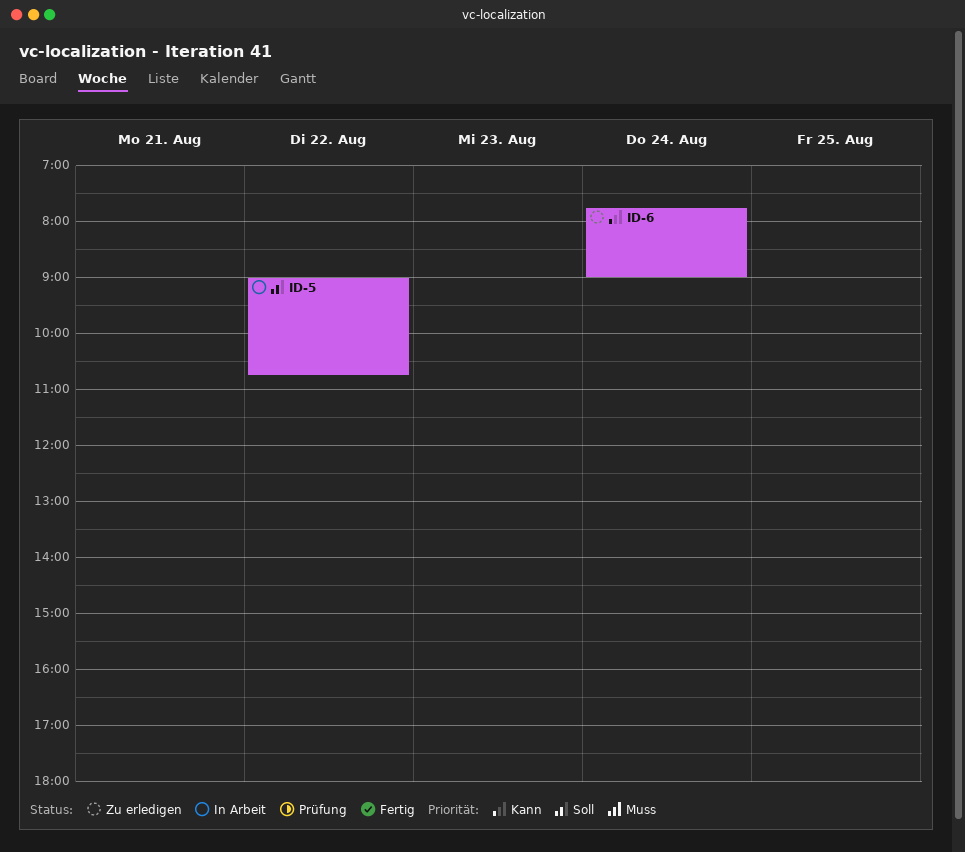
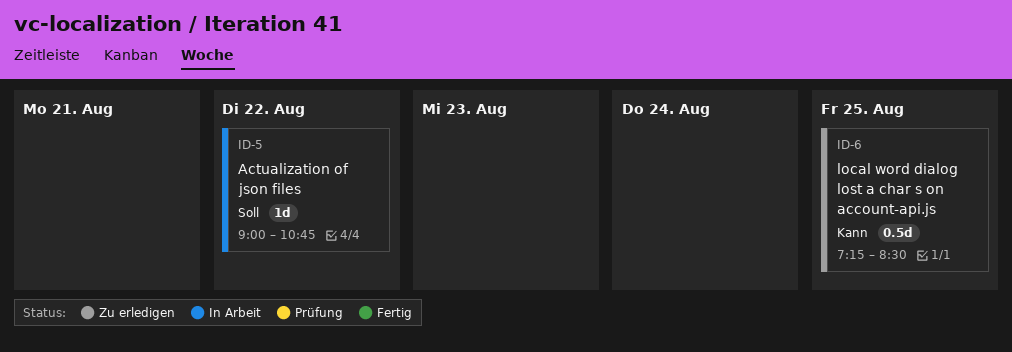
ID-6, day: Aug 24 -> Aug 25
ID-6, begins: 07:45 -> 07:15
ID-6, ends: 09:00 -> 08:30

